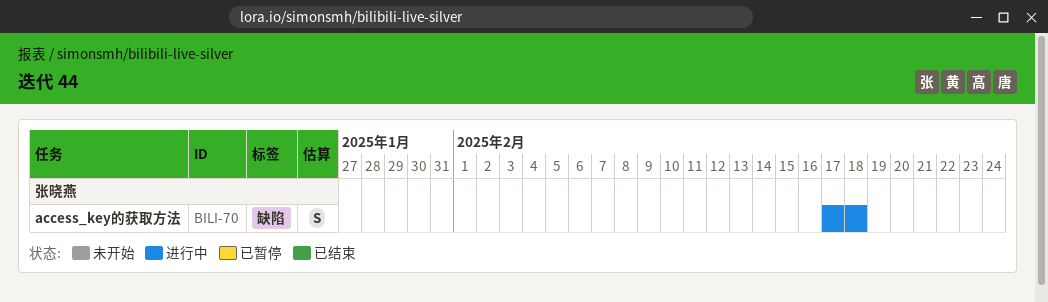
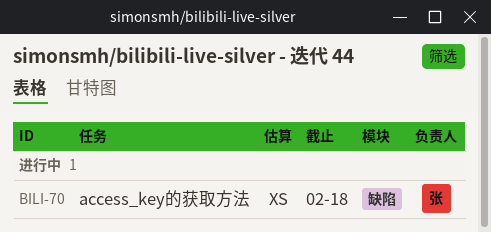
BILI-70, estimate: S -> XS

